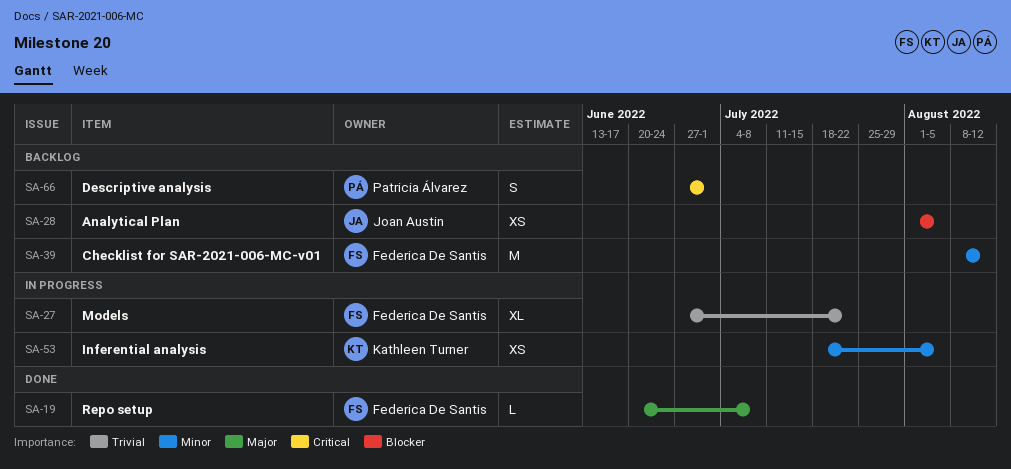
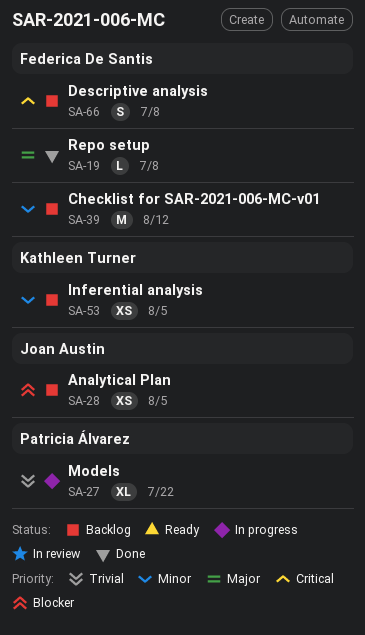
SA-27, owner: Federica De Santis -> Patricia Álvarez
SA-53, status: In progress -> Backlog
SA-66, owner: Patricia Álvarez -> Federica De Santis
SA-66, due: Jul 1 -> Jul 8

